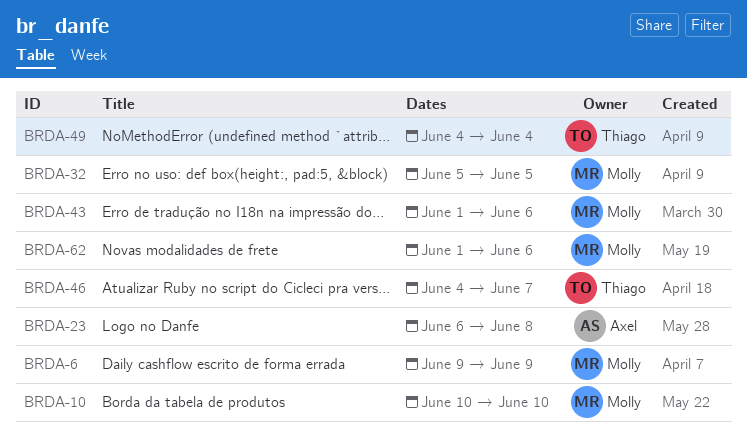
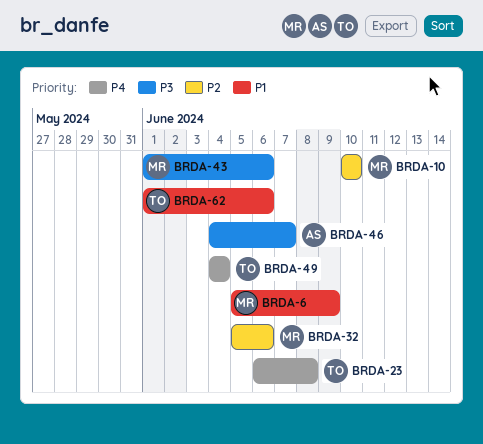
BRDA-6, start: Jun 9 -> Jun 5
BRDA-23, owner: Axel -> Thiago
BRDA-32, due: Jun 5 -> Jun 6
BRDA-46, owner: Thiago -> Axel
BRDA-62, owner: Molly -> Thiago

